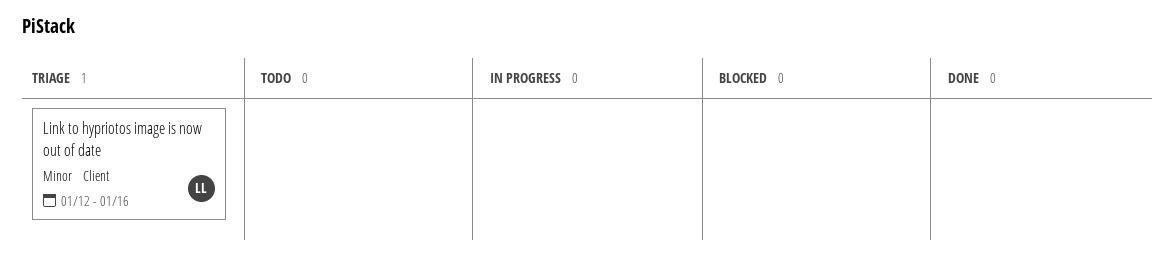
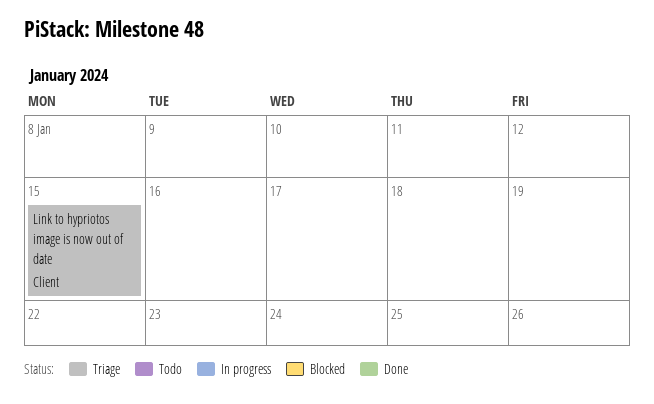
Link to hypriotos image is now out of date, due: Jan 16 -> Jan 15

